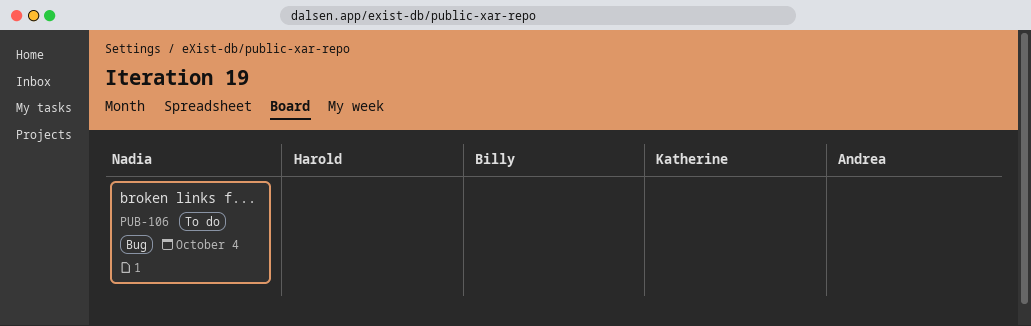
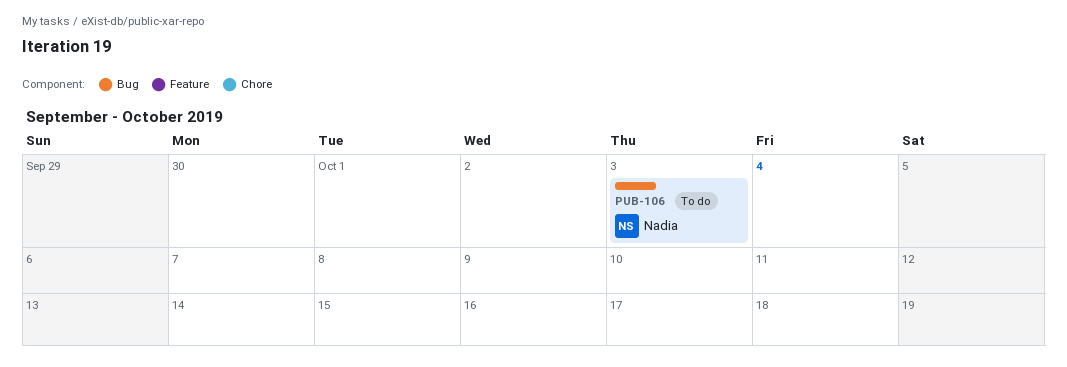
PUB-106, due: Oct 4 -> Oct 3

